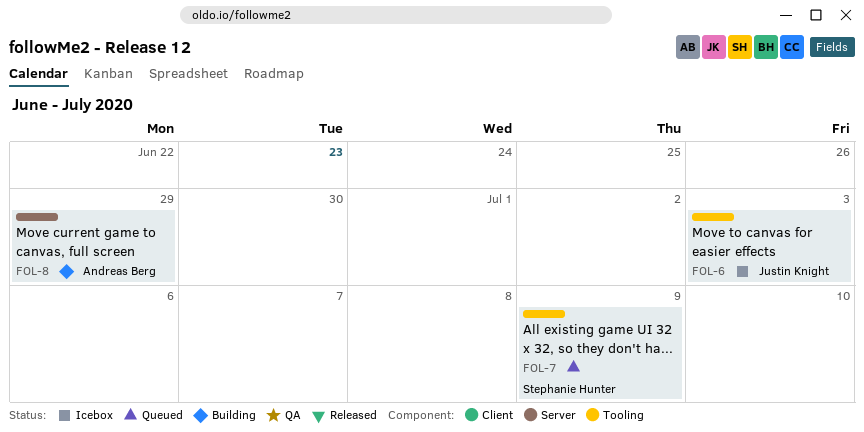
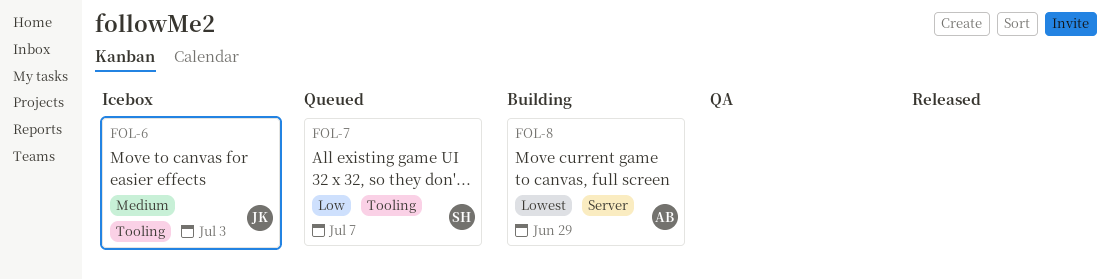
FOL-7, due: Jul 9 -> Jul 7

